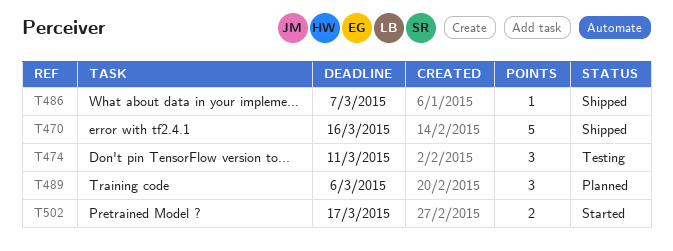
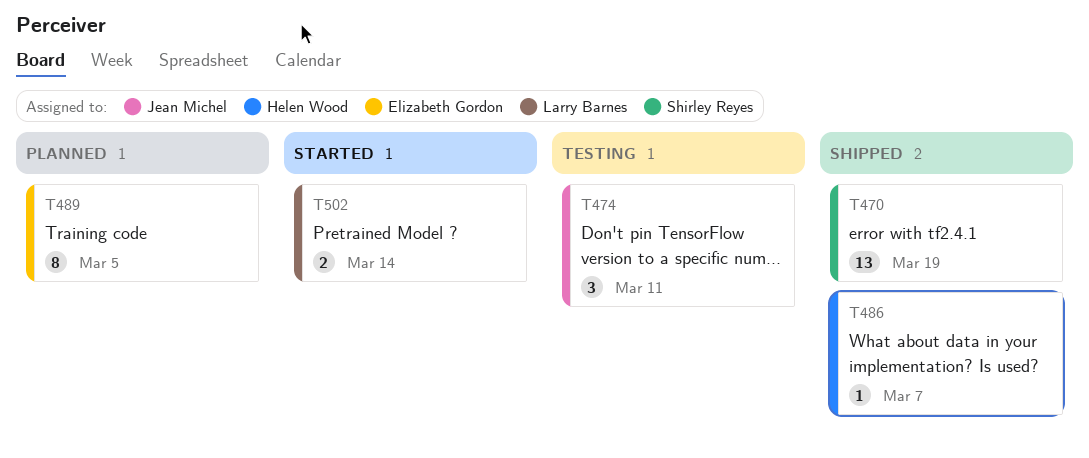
T470, estimate: 5 -> 13
T470, due: Mar 16 -> Mar 19
T489, estimate: 3 -> 8
T489, due: Mar 6 -> Mar 5
T502, due: Mar 17 -> Mar 14

